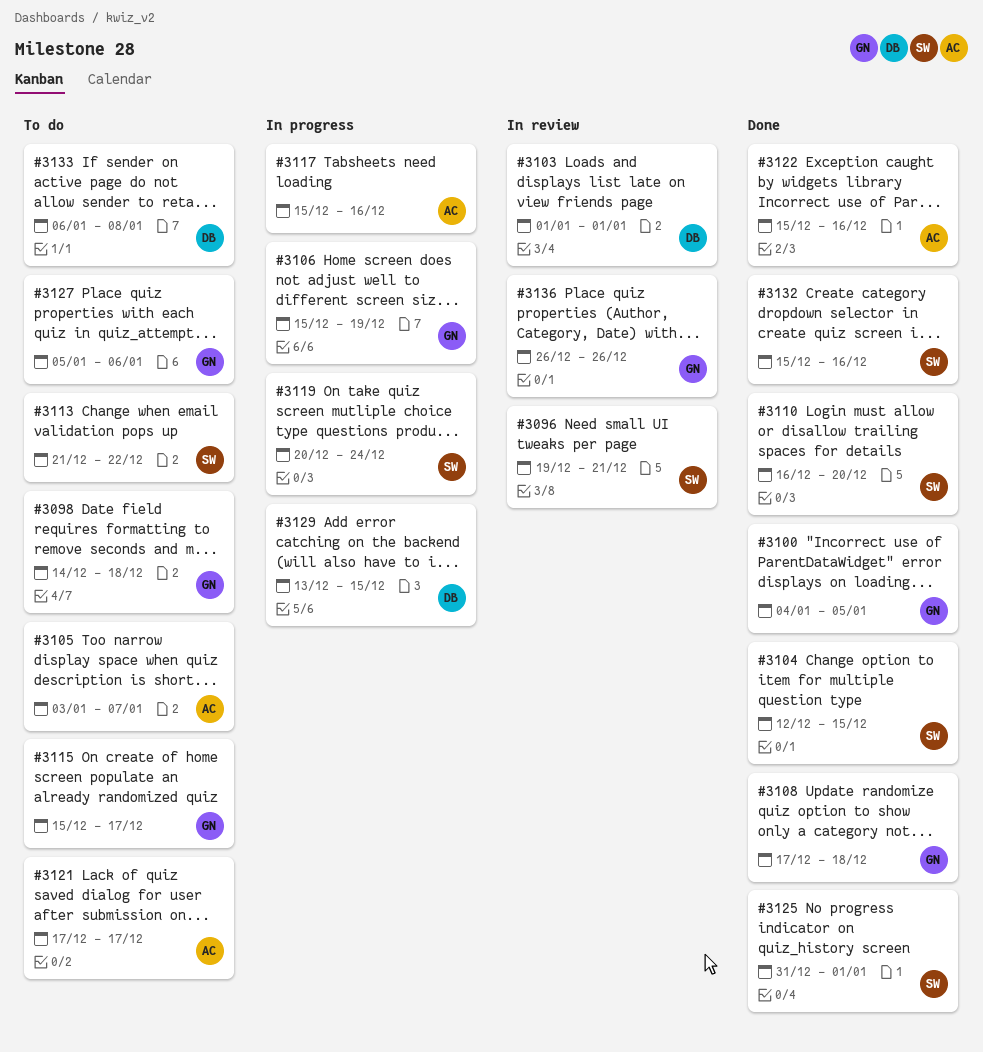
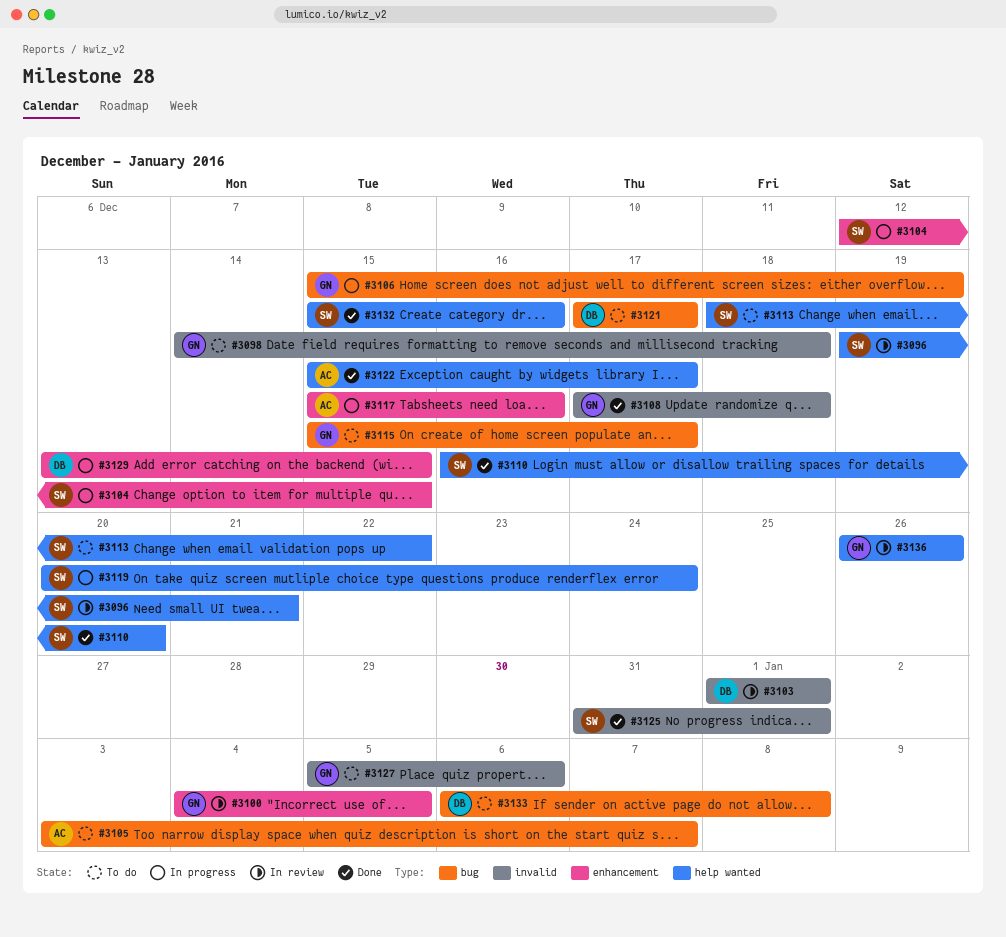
#3100, status: Done -> In review
#3104, status: Done -> In progress
#3113, start: Dec 21 -> Dec 18
#3121, owner: AC -> DB
#3122, due: Dec 16 -> Dec 17

